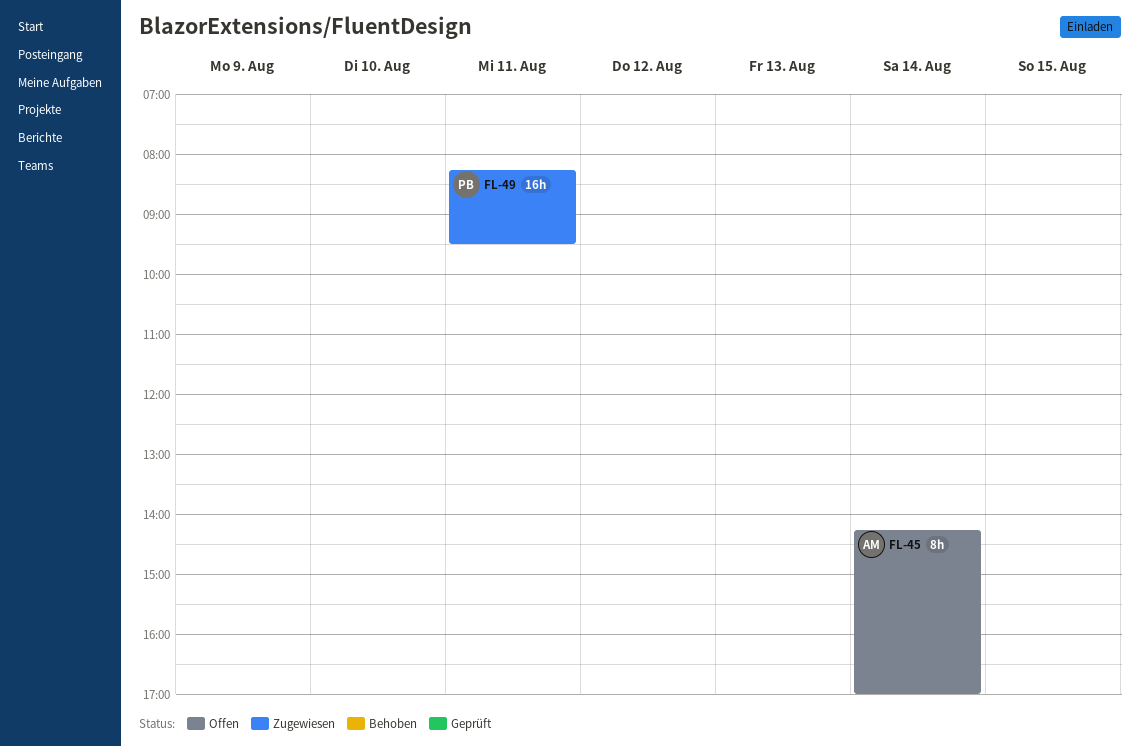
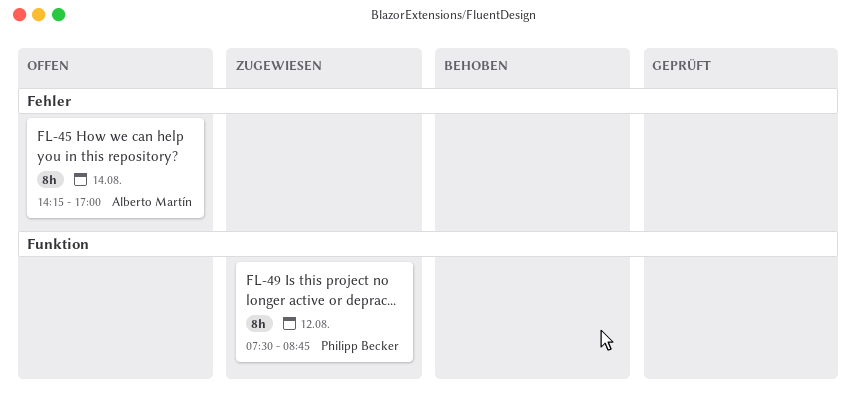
FL-49, estimate: 16h -> 8h
FL-49, day: Aug 11 -> Aug 12
FL-49, begins: 08:15 -> 07:30
FL-49, ends: 09:30 -> 08:45

